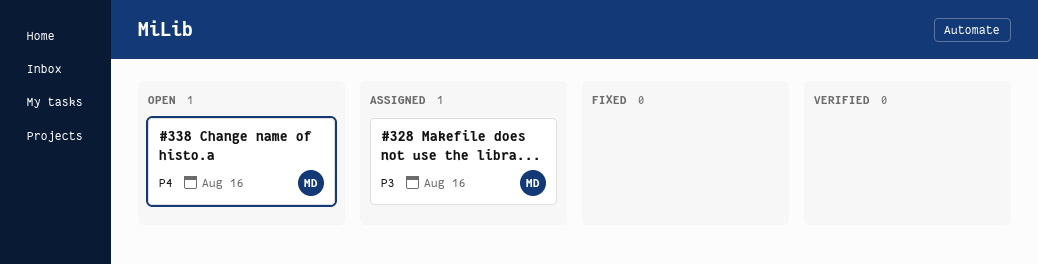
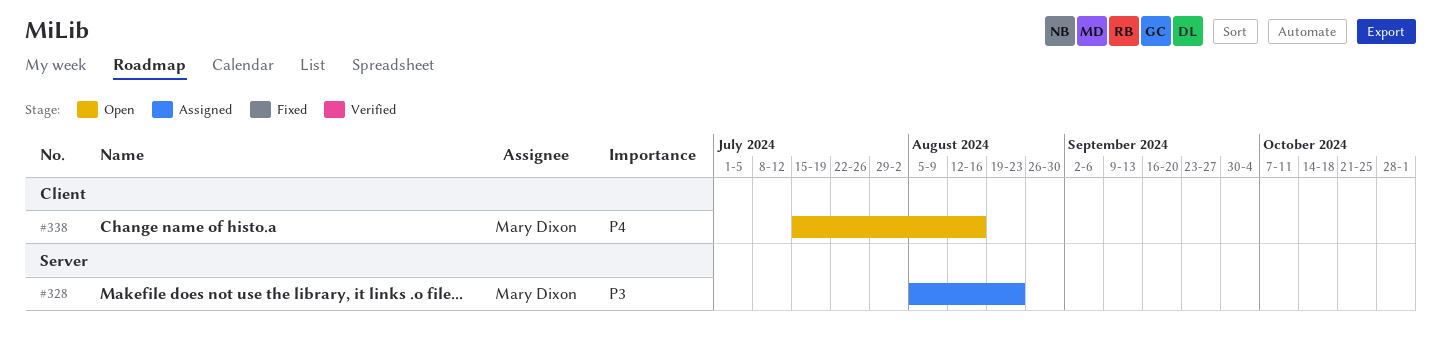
#328, due: Aug 16 -> Aug 23

